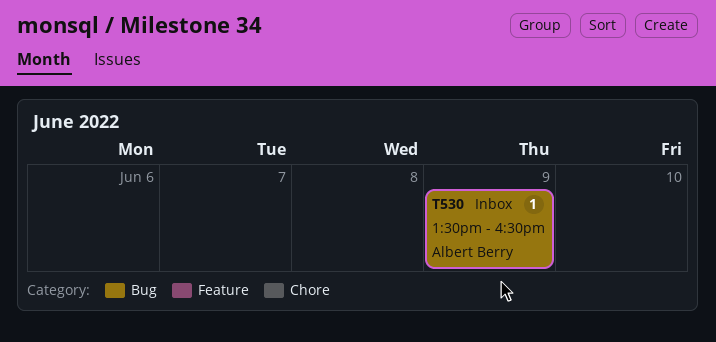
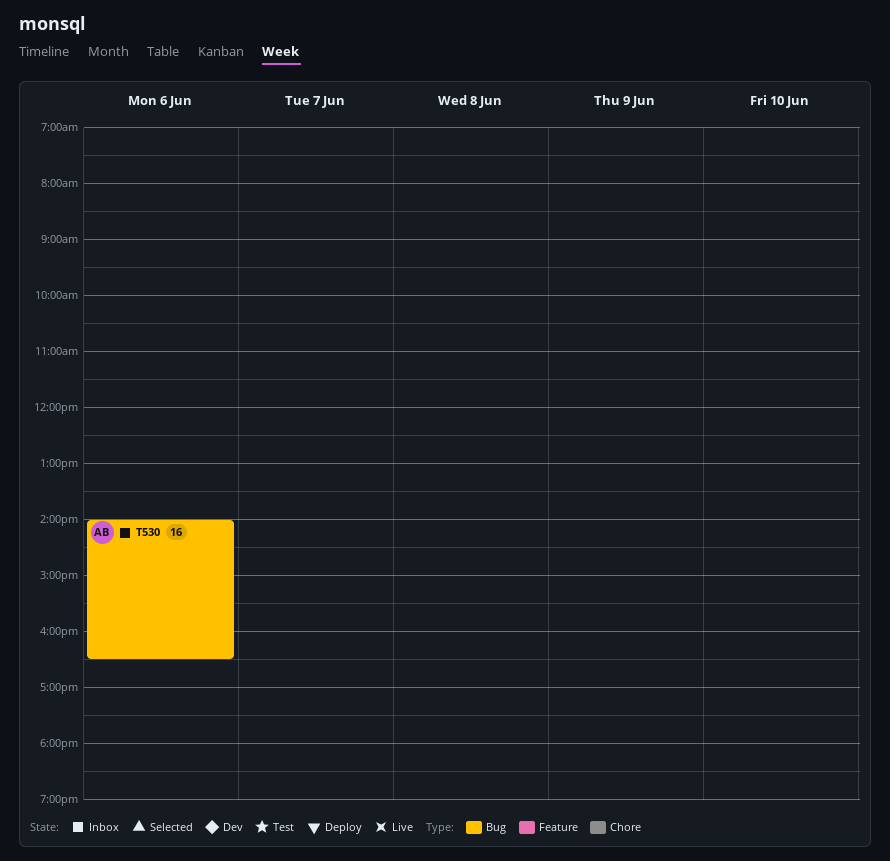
T530, estimate: 1 -> 16
T530, day: Jun 9 -> Jun 6
T530, begins: 13:30 -> 14:00

